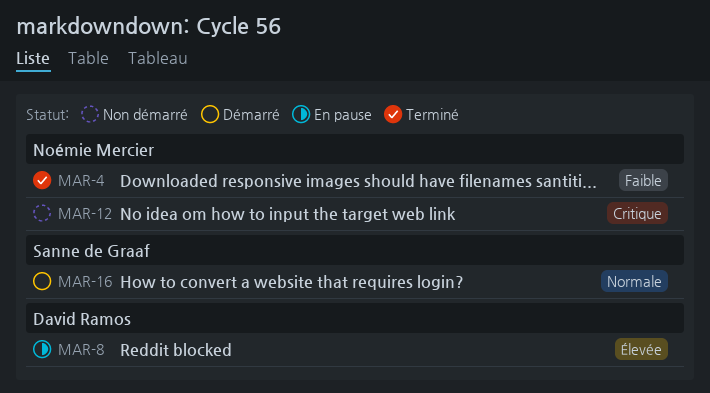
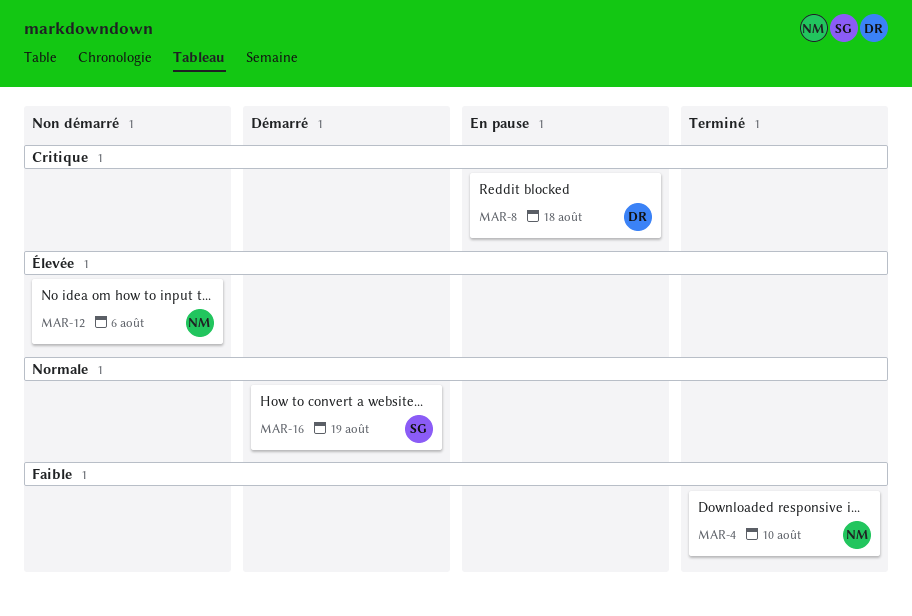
MAR-8, priority: Élevée -> Critique
MAR-12, priority: Critique -> Élevée

